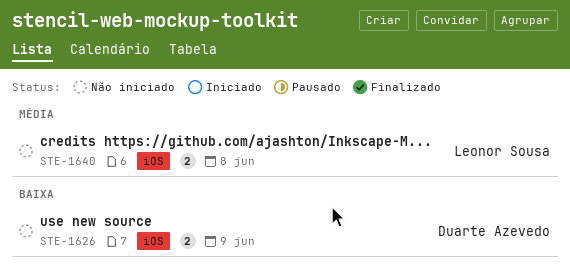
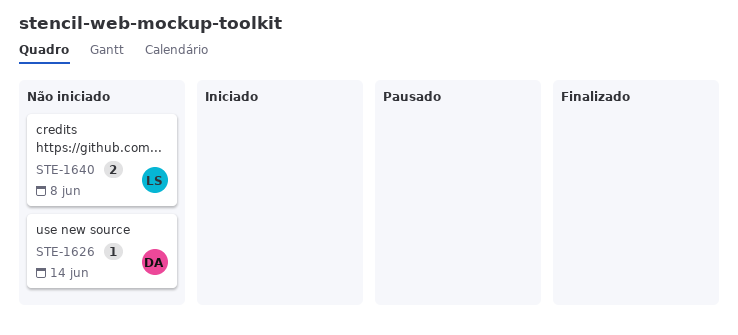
STE-1626, estimate: 2 -> 1
STE-1626, due: Jun 9 -> Jun 14

